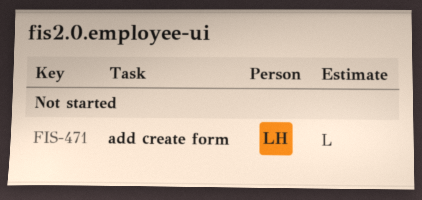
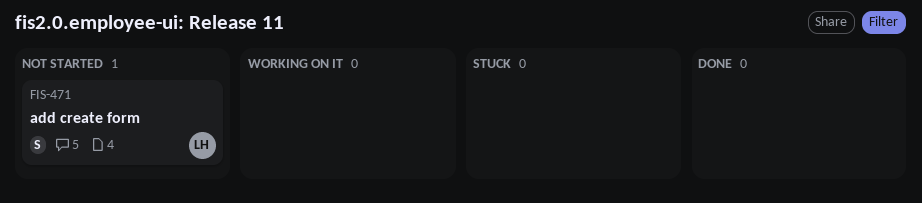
FIS-471, estimate: L -> S

